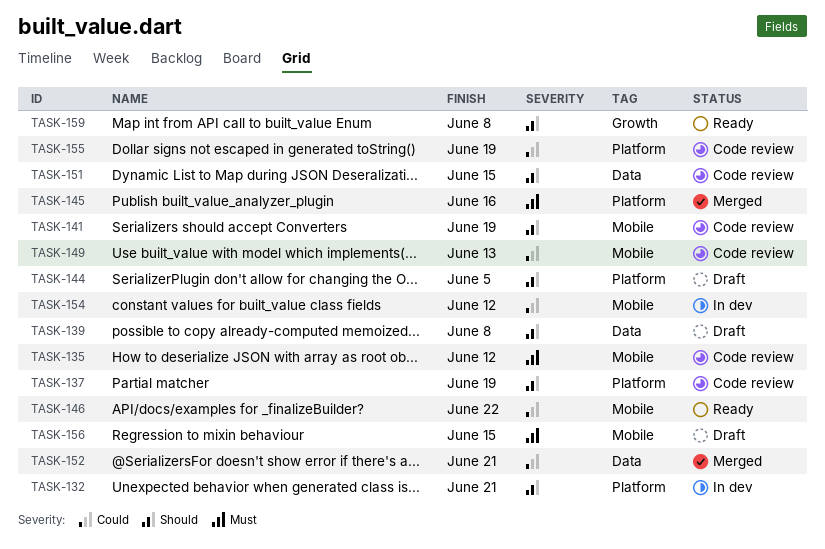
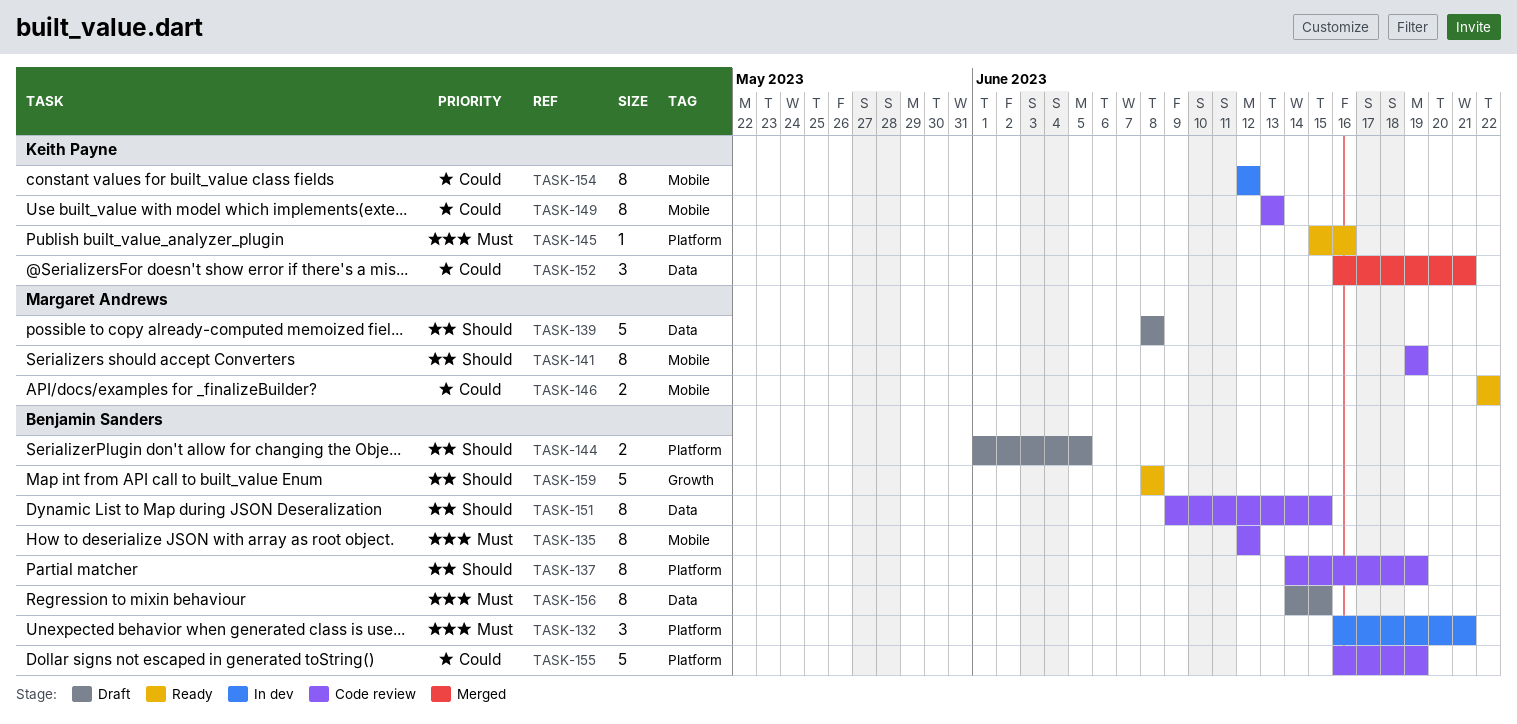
TASK-132, priority: Should -> Must
TASK-145, status: Merged -> Ready
TASK-156, label: Mobile -> Data

